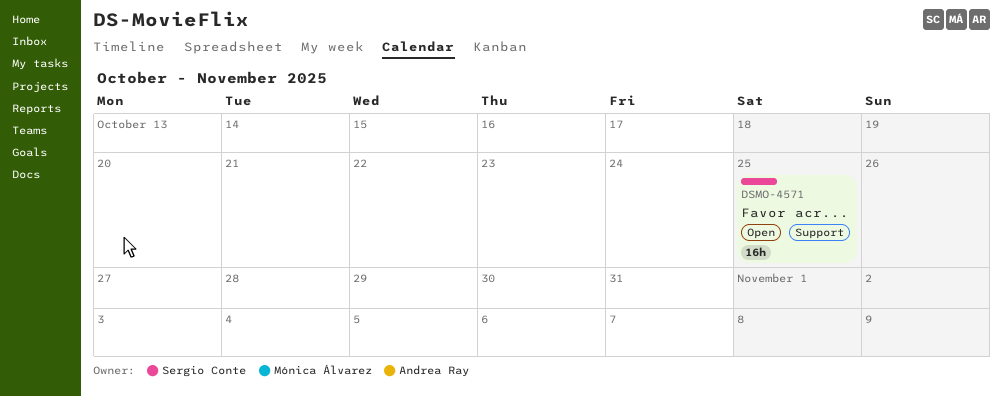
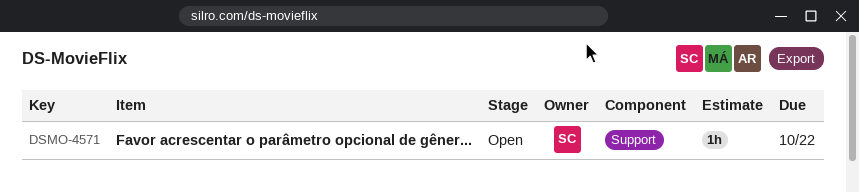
DSMO-4571, estimate: 16h -> 1h
DSMO-4571, due: Oct 25 -> Oct 22

